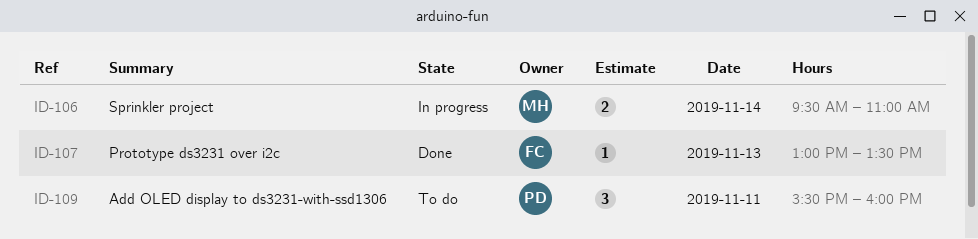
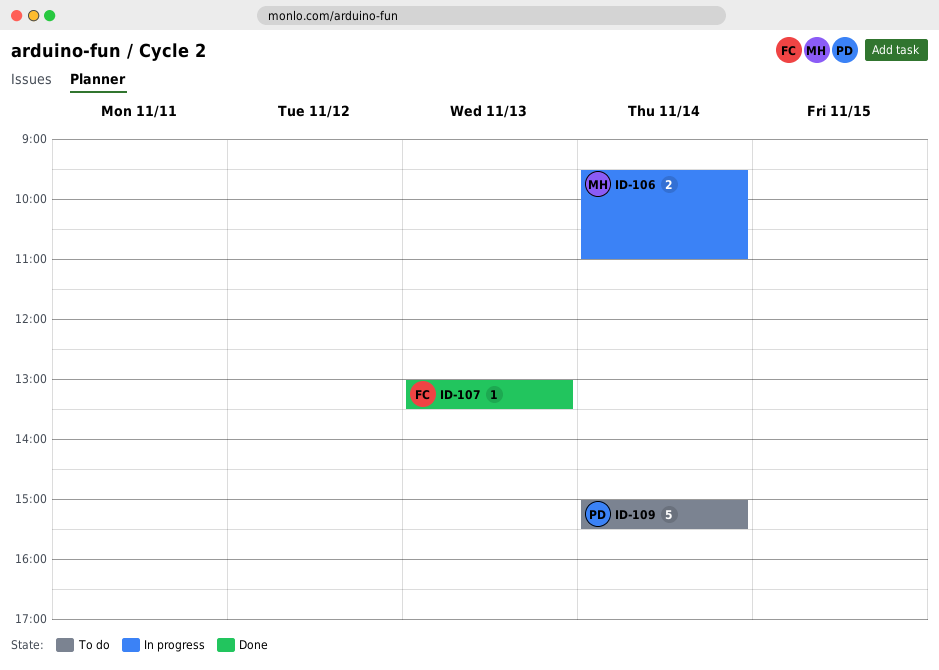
ID-109, estimate: 3 -> 5
ID-109, day: Nov 11 -> Nov 14
ID-109, begins: 15:30 -> 15:00
ID-109, ends: 16:00 -> 15:30

